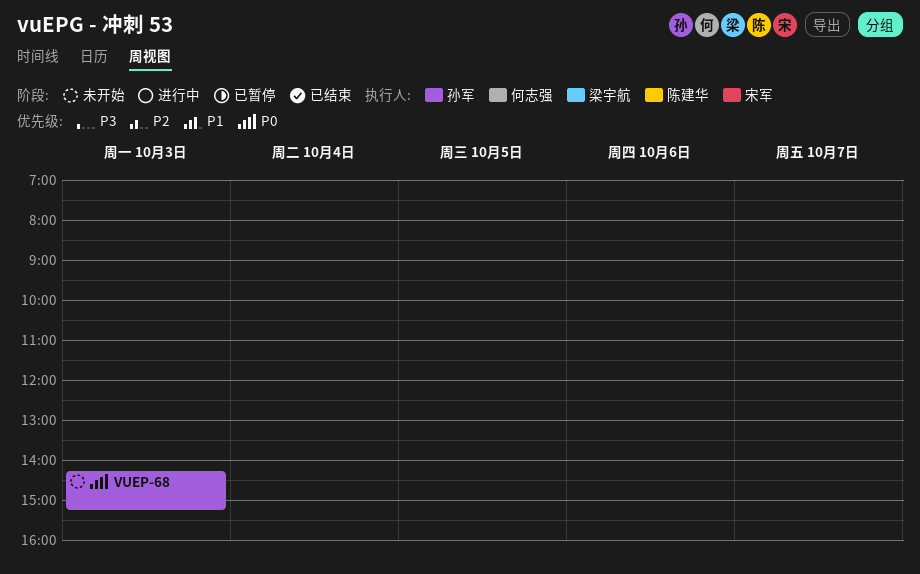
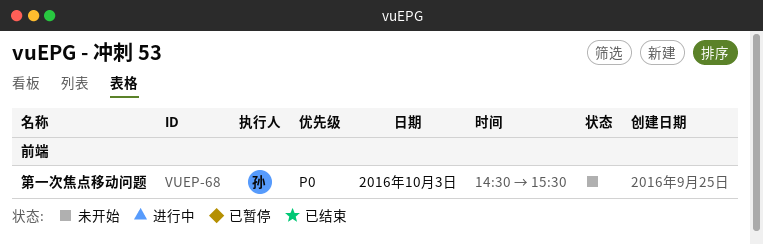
VUEP-68, begins: 14:15 -> 14:30
VUEP-68, ends: 15:15 -> 15:30

